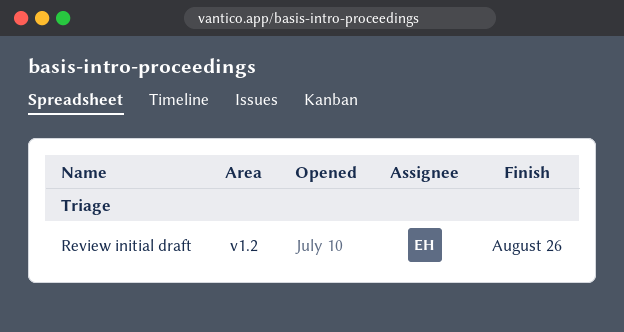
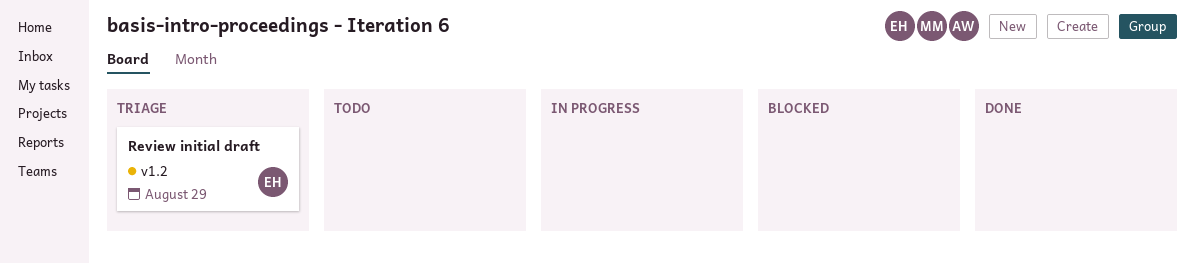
Review initial draft, due: Aug 26 -> Aug 29

